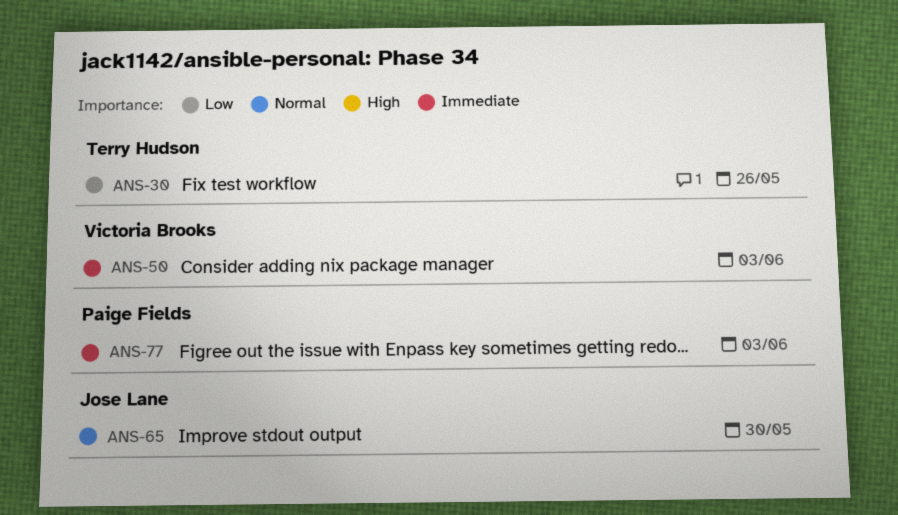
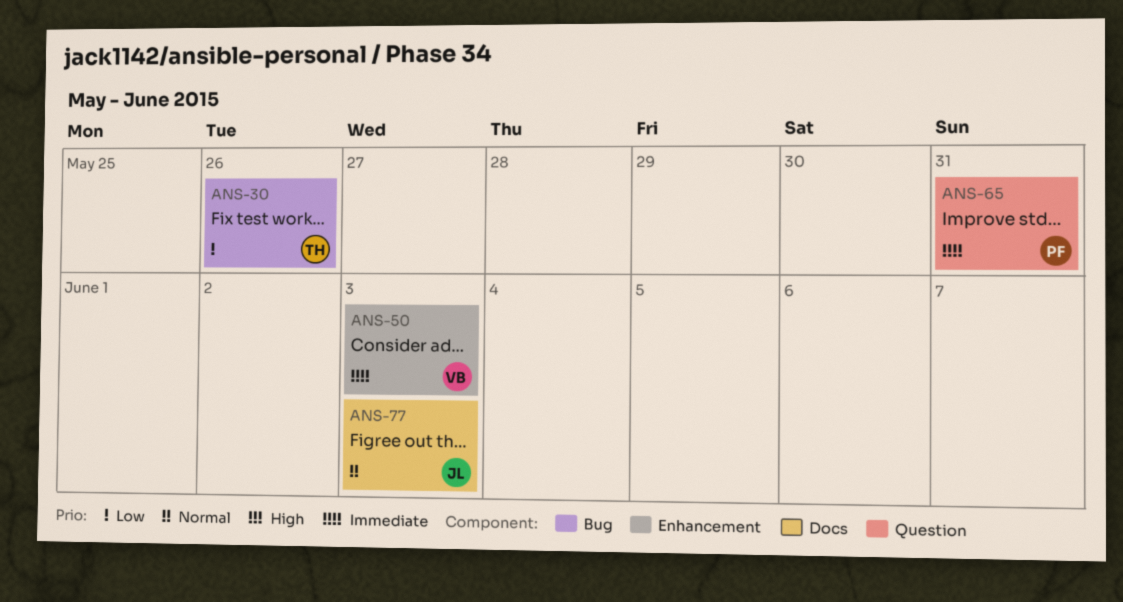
ANS-65, owner: Jose Lane -> Paige Fields
ANS-65, priority: Normal -> Immediate
ANS-65, due: May 30 -> May 31
ANS-77, owner: Paige Fields -> Jose Lane
ANS-77, priority: Immediate -> Normal

